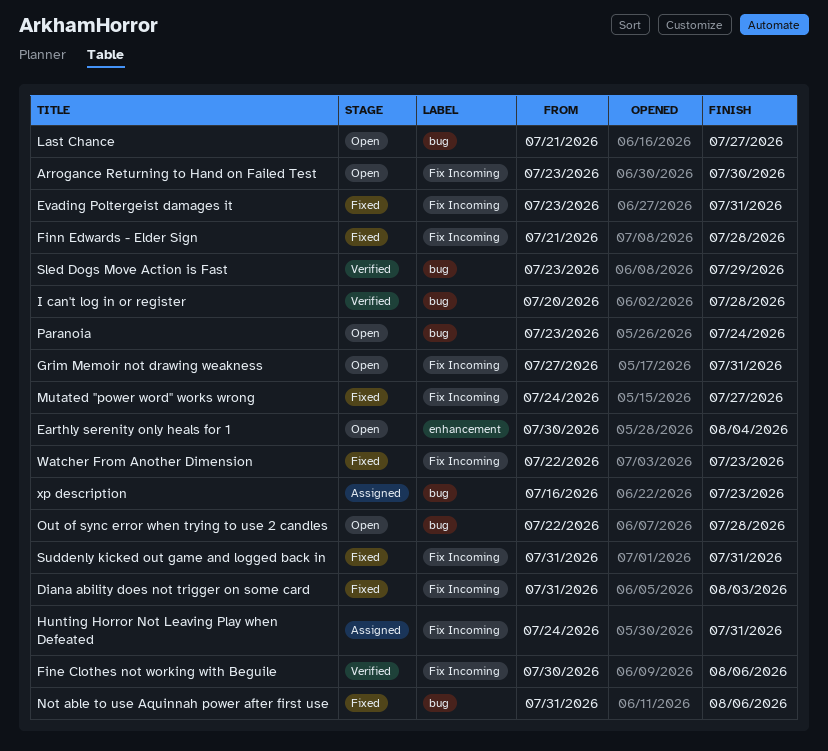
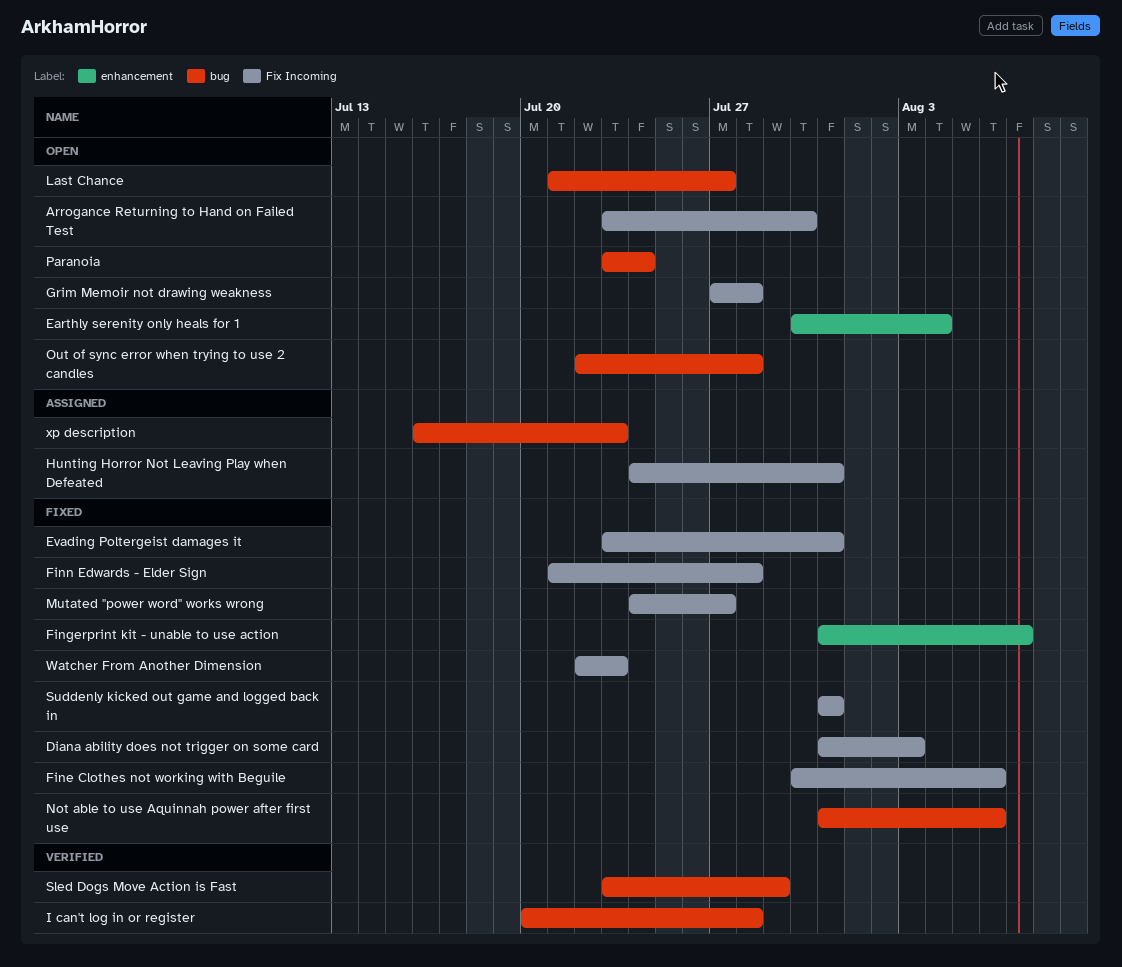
Fine Clothes not working with Beguile, status: Verified -> Fixed
Fingerprint kit - unable to use action: none -> present
Grim Memoir not drawing weakness, due: Jul 31 -> Jul 28

